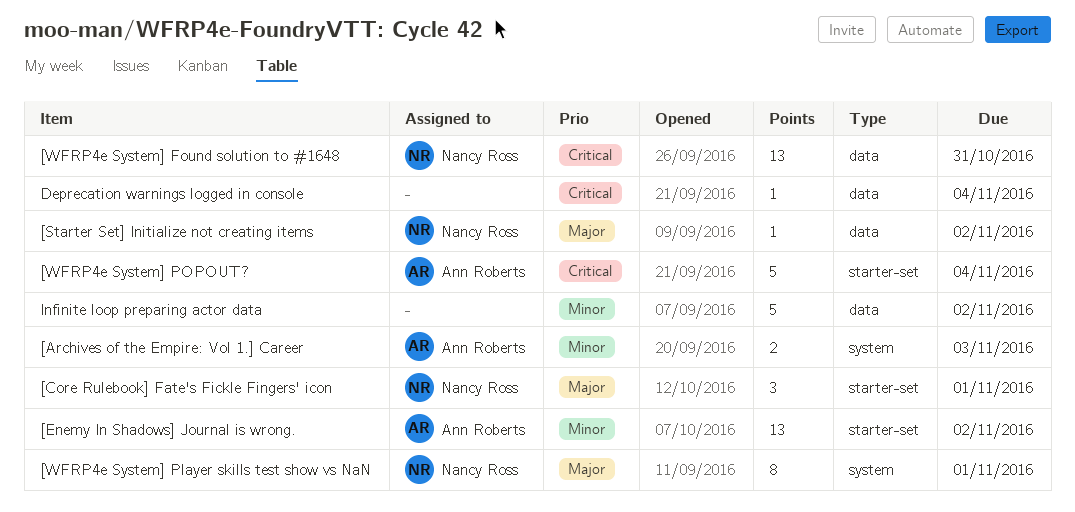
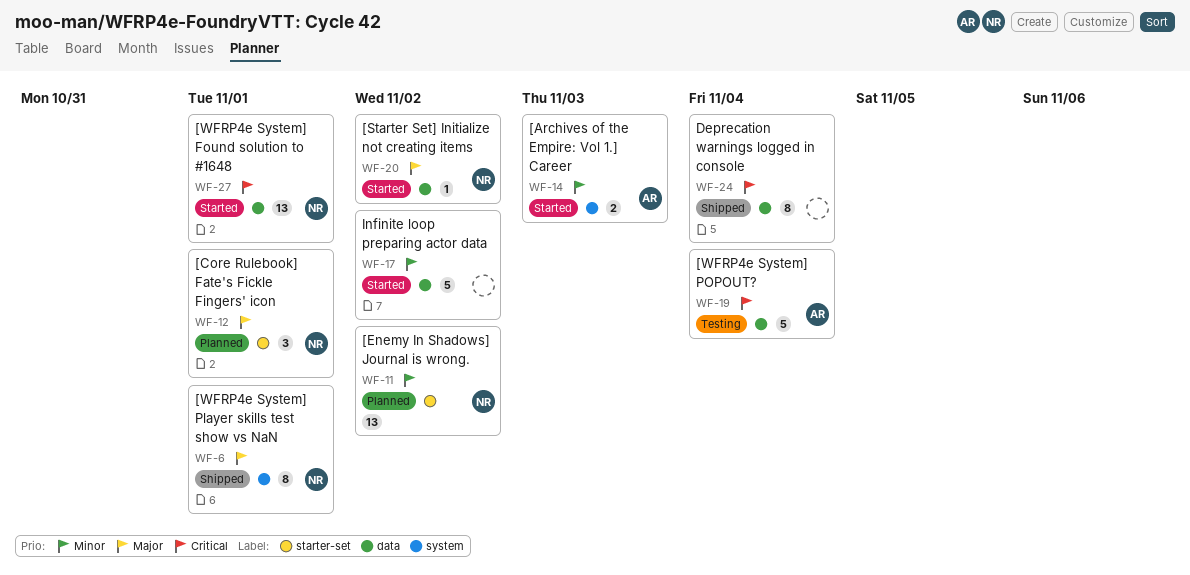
[Enemy In Shadows] Journal is wrong., owner: Ann Roberts -> Nancy Ross
[WFRP4e System] Found solution to #1648, due: Oct 31 -> Nov 1
[WFRP4e System] POPOUT?, label: starter-set -> data
Deprecation warnings logged in console, estimate: 1 -> 8

